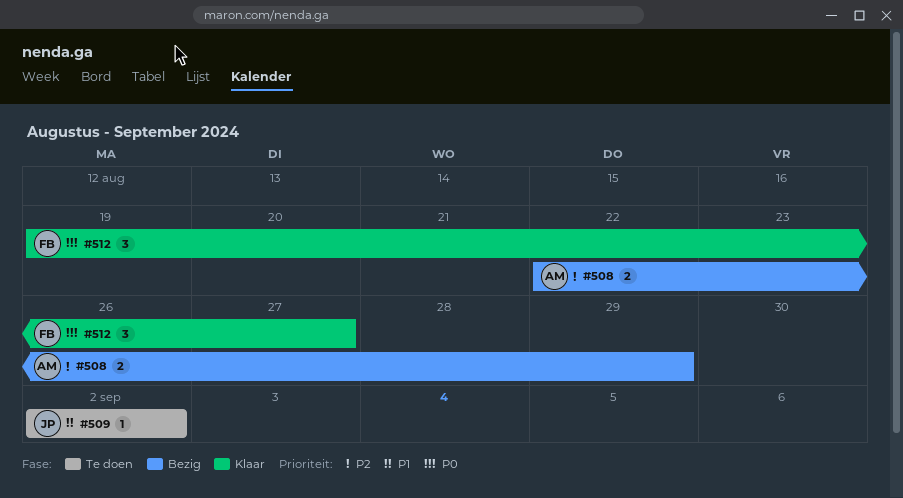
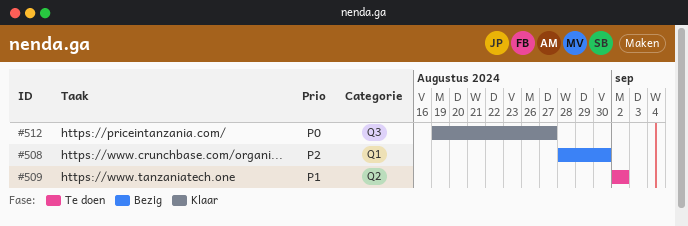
#508, start: Aug 22 -> Aug 28
#508, due: Aug 29 -> Aug 30

